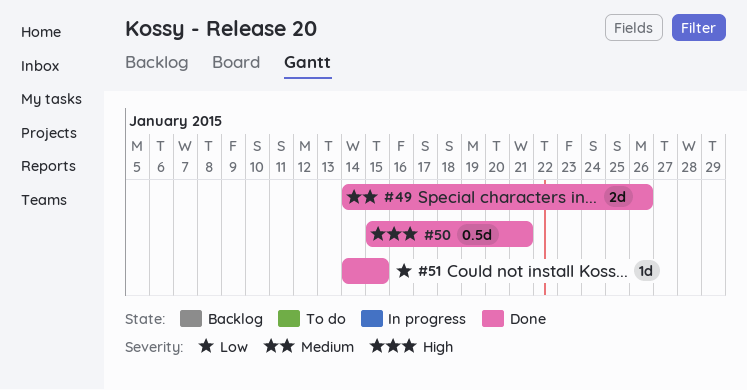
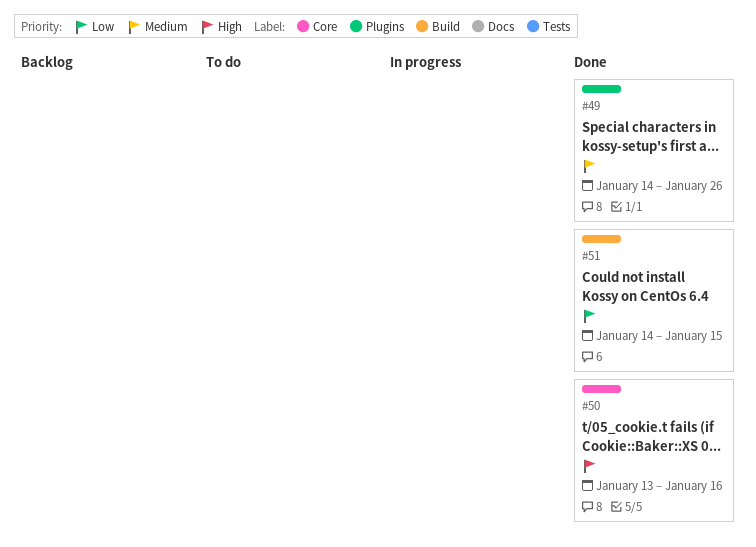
#50, start: Jan 15 -> Jan 13
#50, due: Jan 21 -> Jan 16

